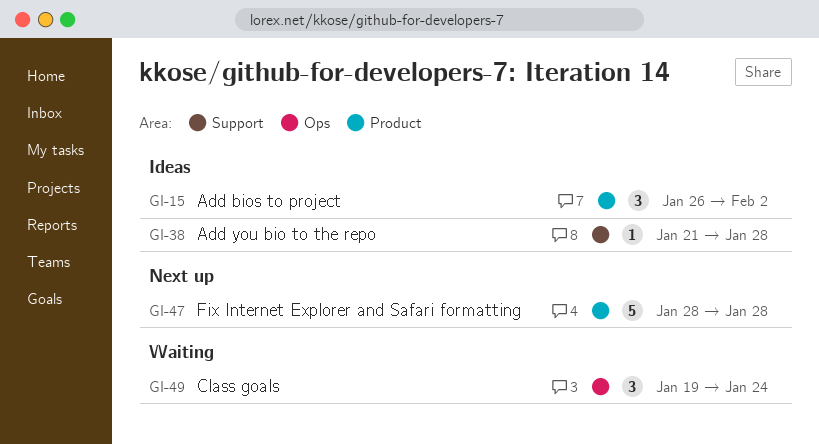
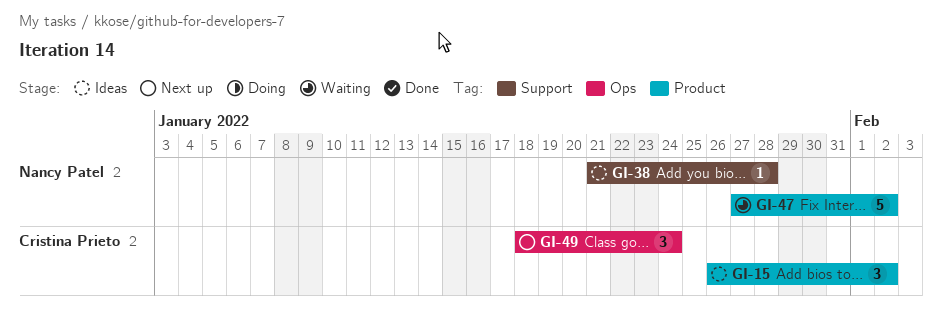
GI-47, status: Next up -> Waiting
GI-47, start: Jan 28 -> Jan 27
GI-47, due: Jan 28 -> Feb 2
GI-49, status: Waiting -> Next up
GI-49, start: Jan 19 -> Jan 18

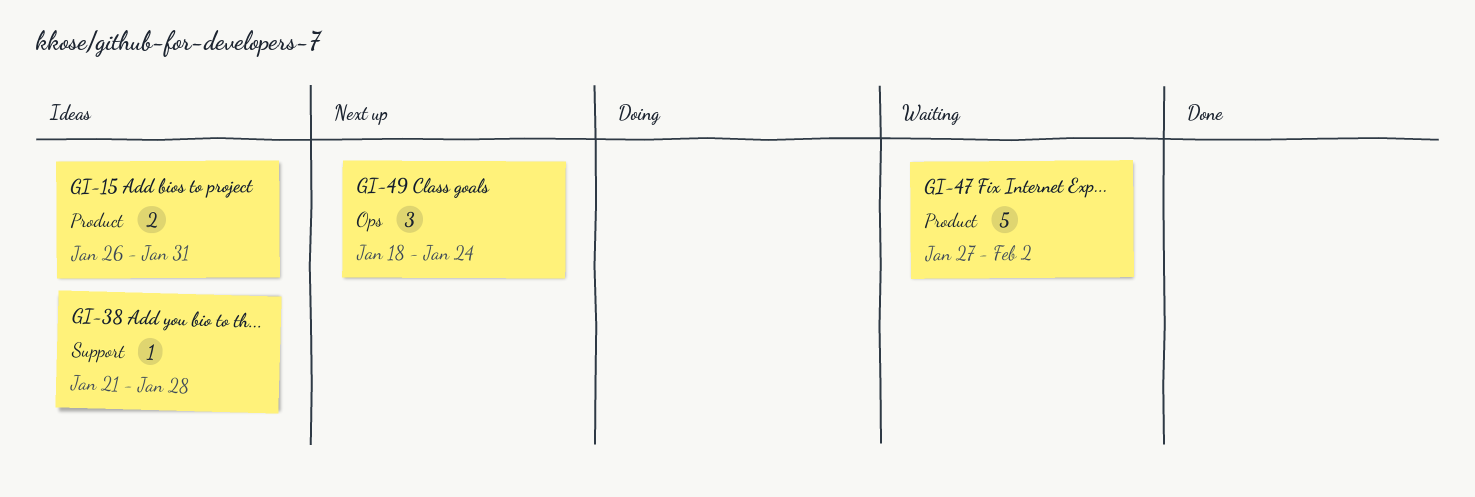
GI-15, estimate: 3 -> 2
GI-15, due: Feb 2 -> Jan 31

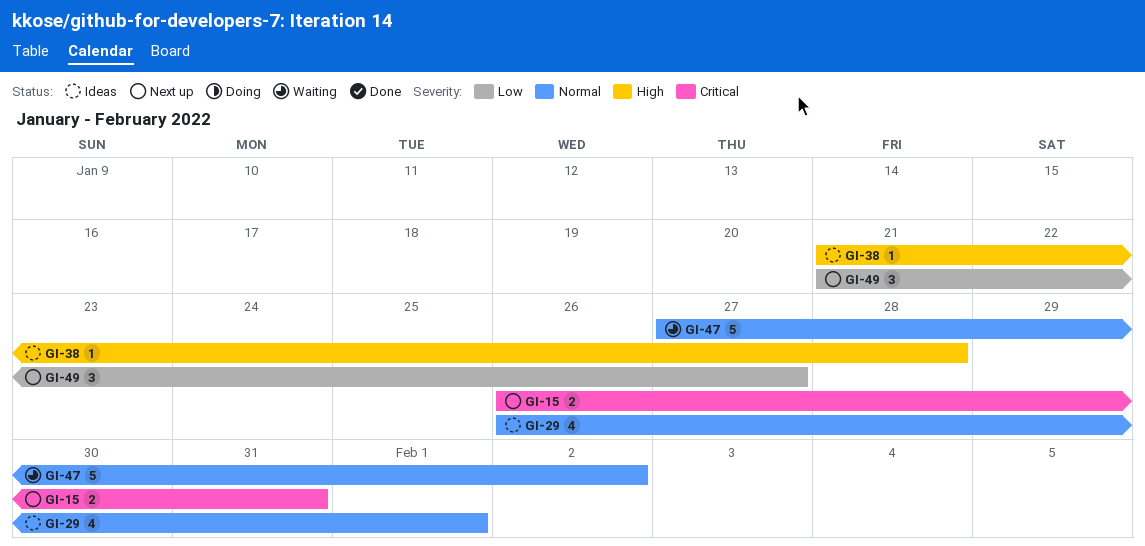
GI-15, status: Ideas -> Next up
GI-29: none -> present
GI-49, start: Jan 18 -> Jan 21
GI-49, due: Jan 24 -> Jan 27

